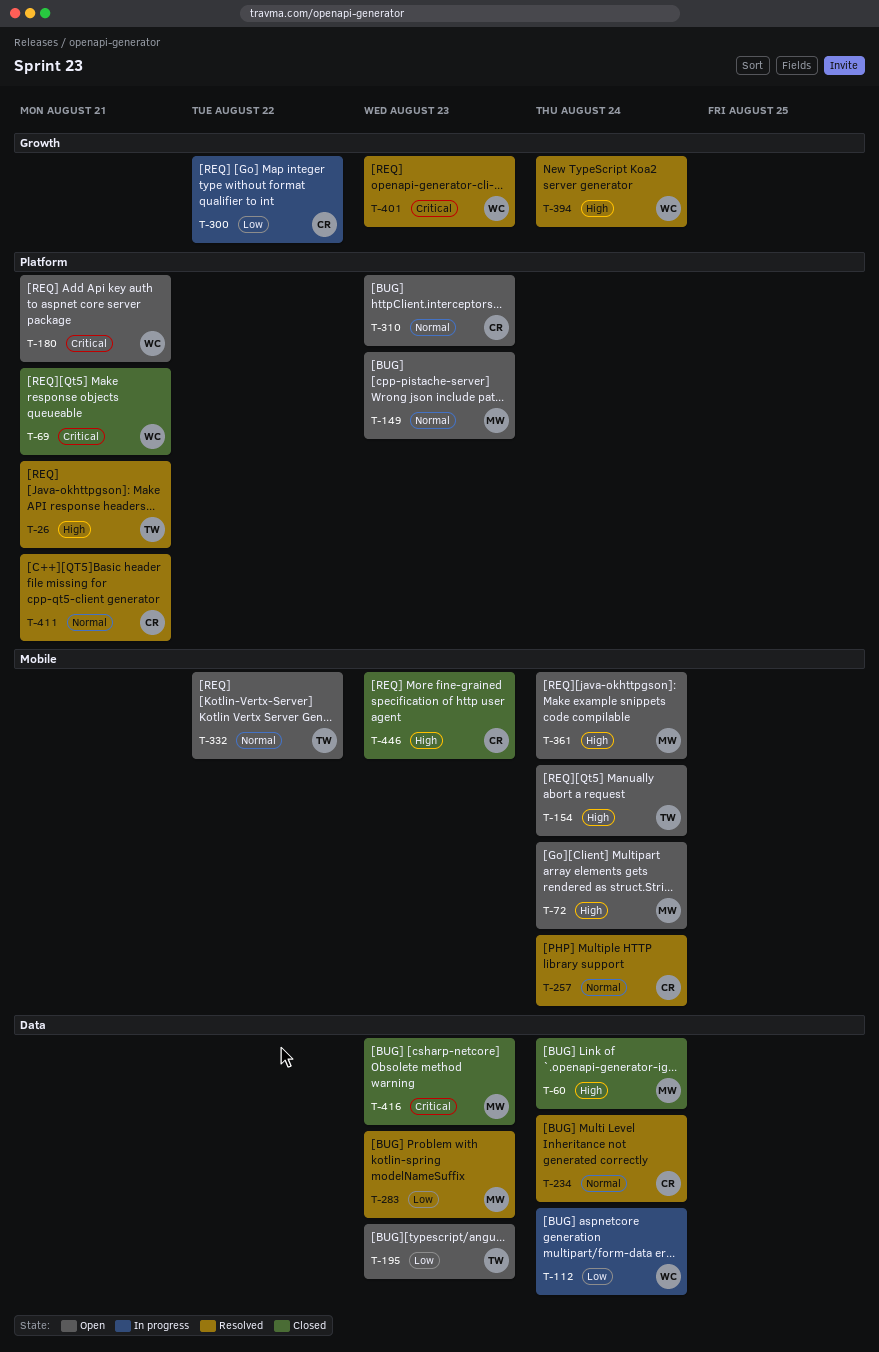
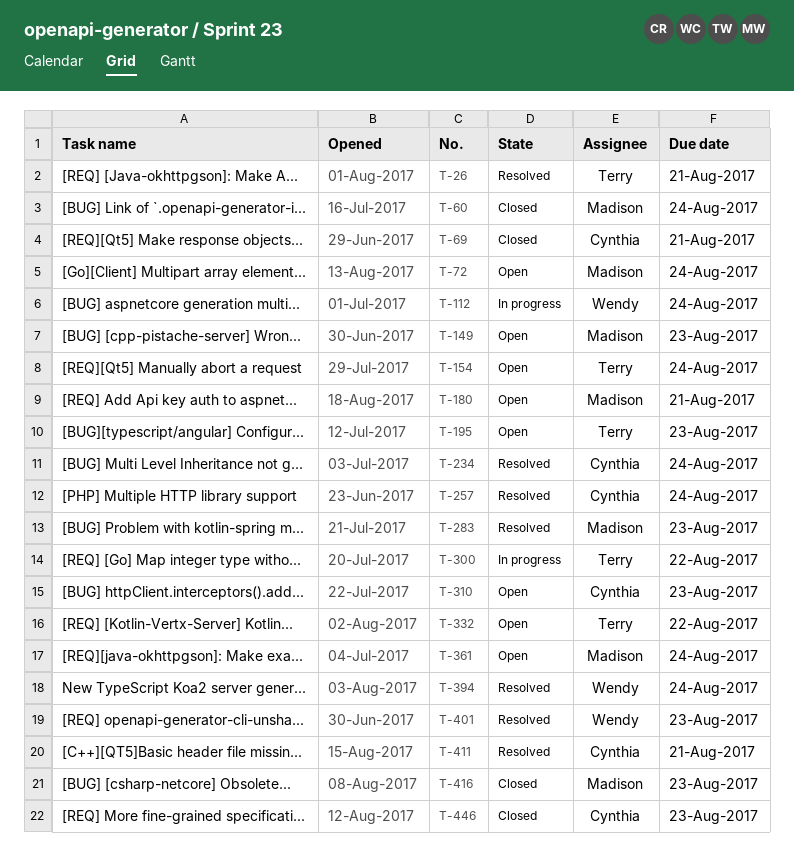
T-69, owner: Wendy -> Cynthia
T-180, owner: Wendy -> Madison
T-300, owner: Cynthia -> Terry

